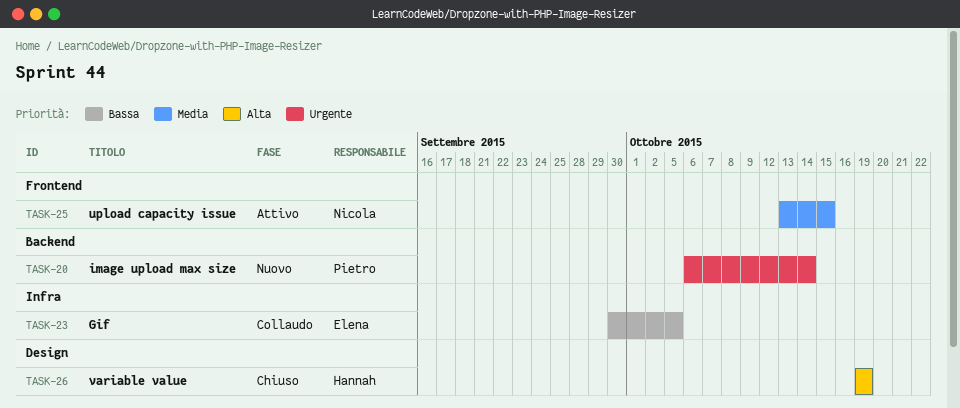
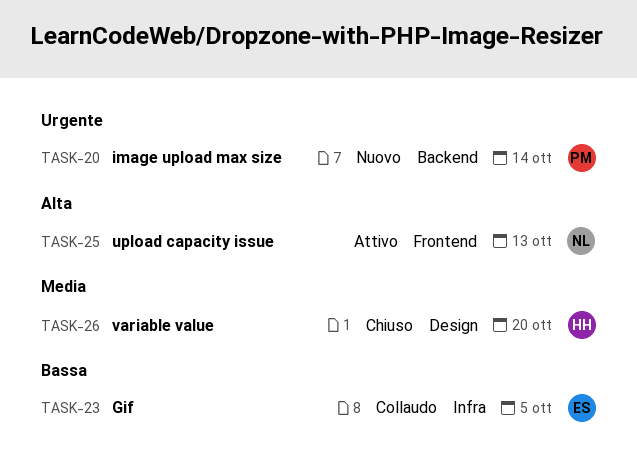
TASK-25, priority: Media -> Alta
TASK-25, due: Oct 15 -> Oct 13
TASK-26, priority: Alta -> Media
TASK-26, due: Oct 19 -> Oct 20

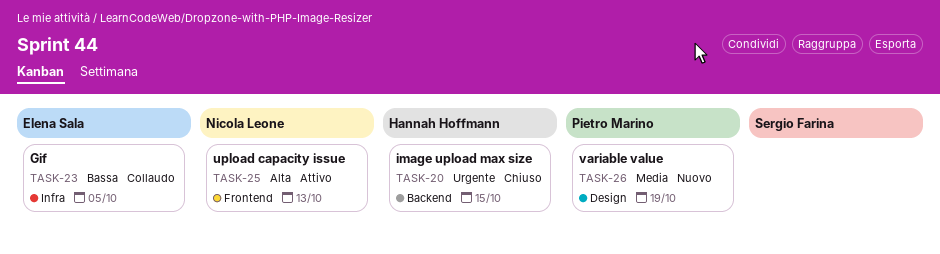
TASK-20, status: Nuovo -> Chiuso
TASK-20, owner: Pietro Marino -> Hannah Hoffmann
TASK-20, due: Oct 14 -> Oct 15
TASK-26, status: Chiuso -> Nuovo
TASK-26, owner: Hannah Hoffmann -> Pietro Marino
TASK-26, due: Oct 20 -> Oct 19

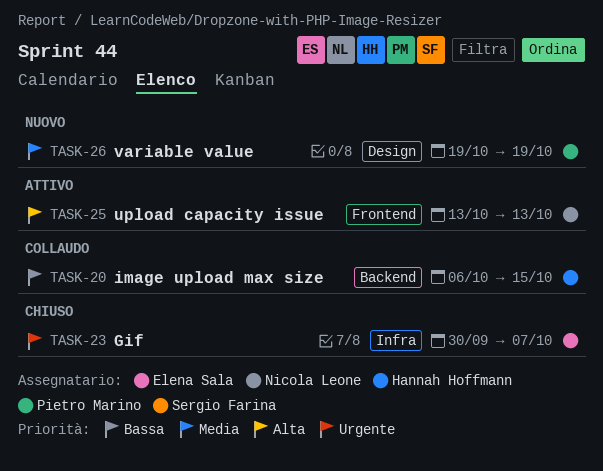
TASK-20, status: Chiuso -> Collaudo
TASK-20, priority: Urgente -> Bassa
TASK-23, status: Collaudo -> Chiuso
TASK-23, priority: Bassa -> Urgente
TASK-23, due: Oct 5 -> Oct 7

